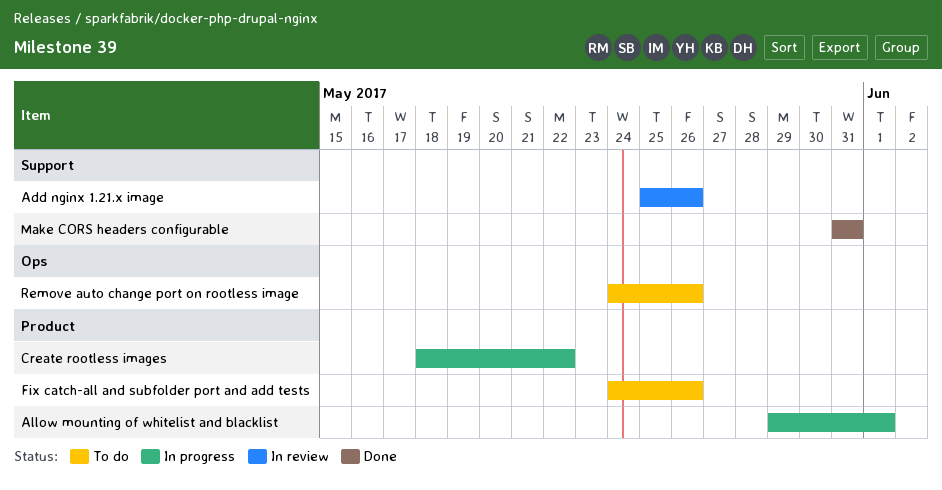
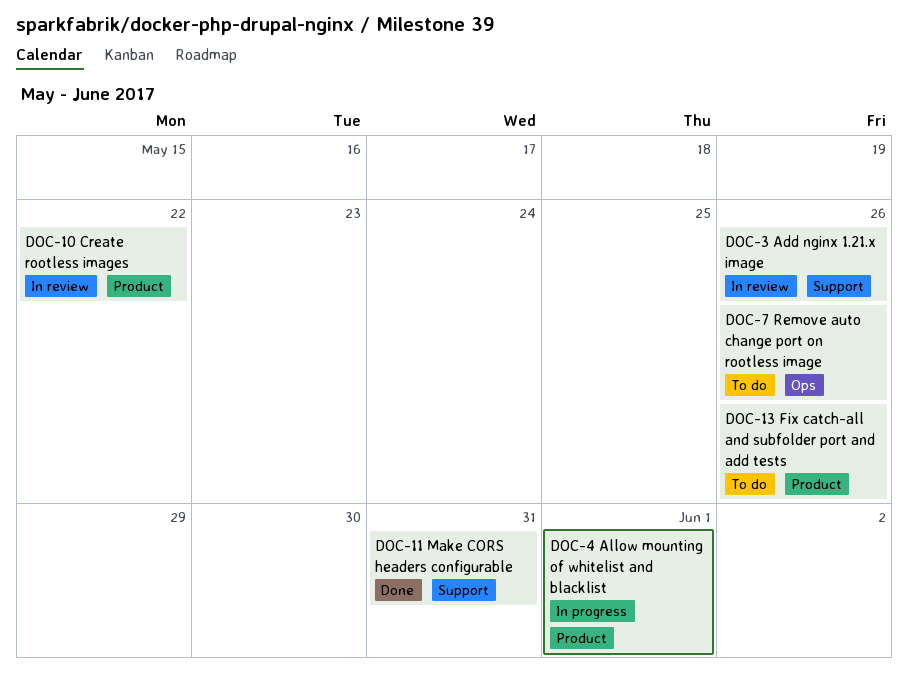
Create rootless images, status: In progress -> In review

